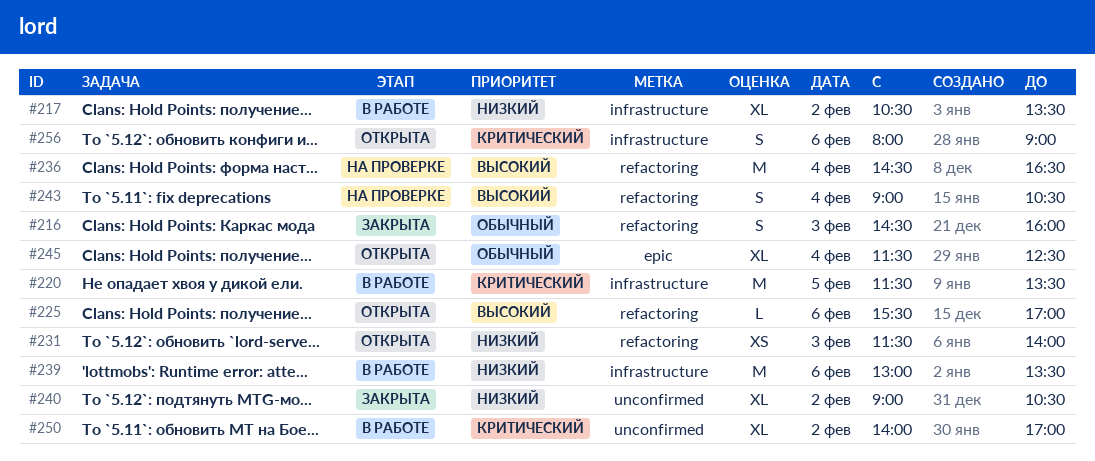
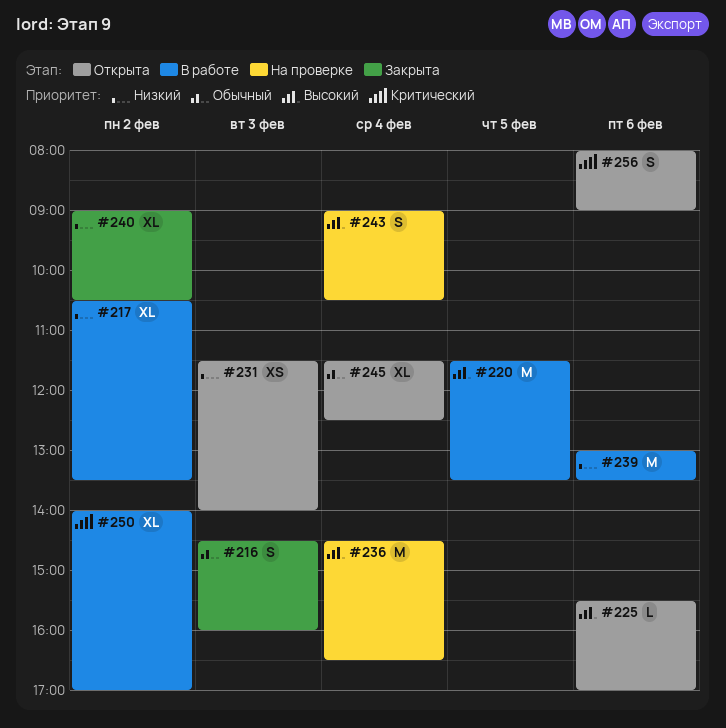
#220, priority: Критический -> Высокий

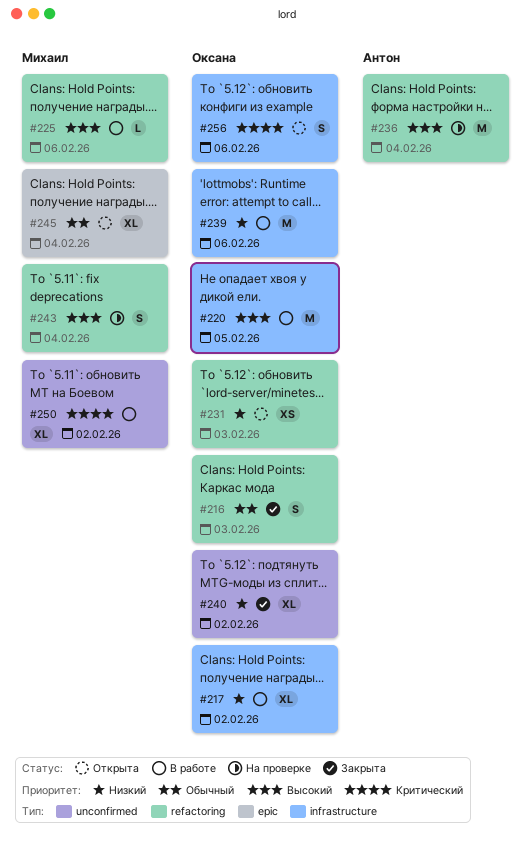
#225, status: Открыта -> В работе

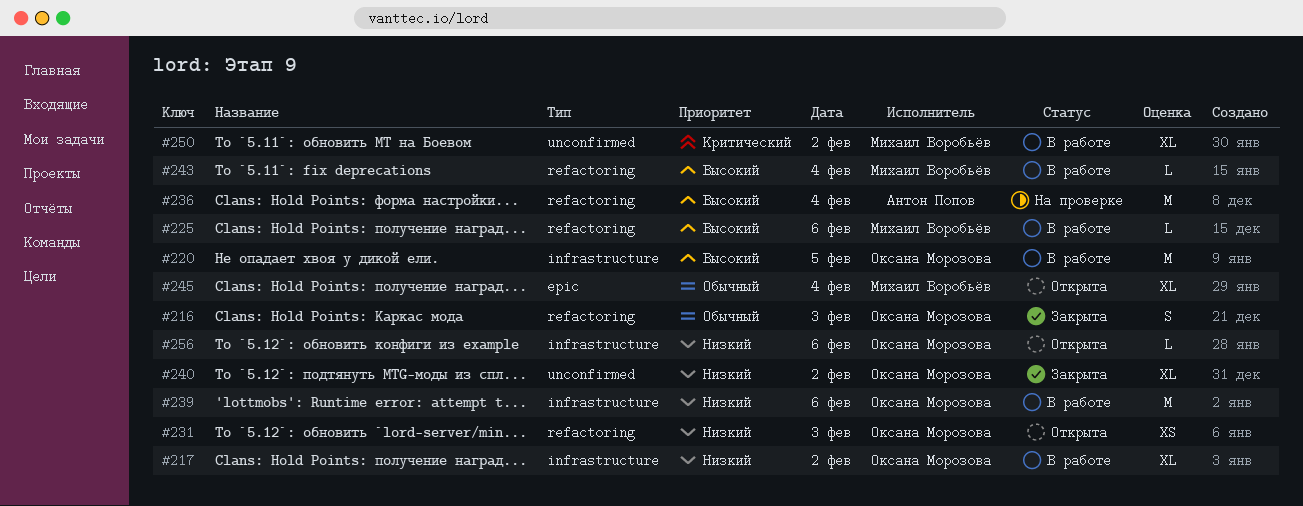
#243, status: На проверке -> В работе
#243, estimate: S -> L
#256, priority: Критический -> Низкий
#256, estimate: S -> L

